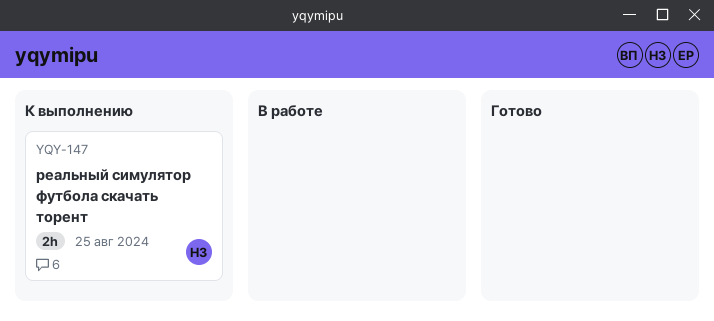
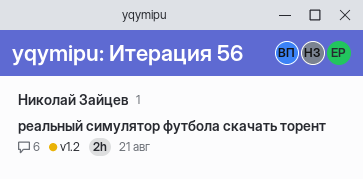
реальный симулятор футбола скачать торент, due: Aug 25 -> Aug 21

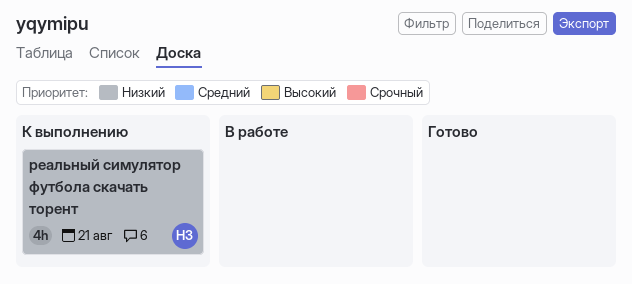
реальный симулятор футбола скачать торент, estimate: 2h -> 4h

